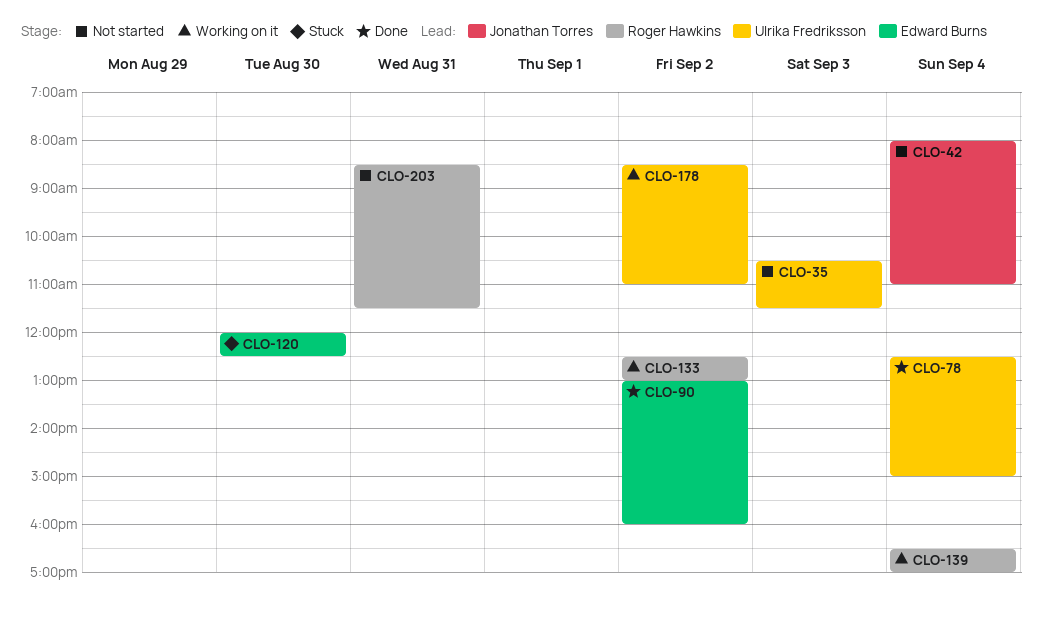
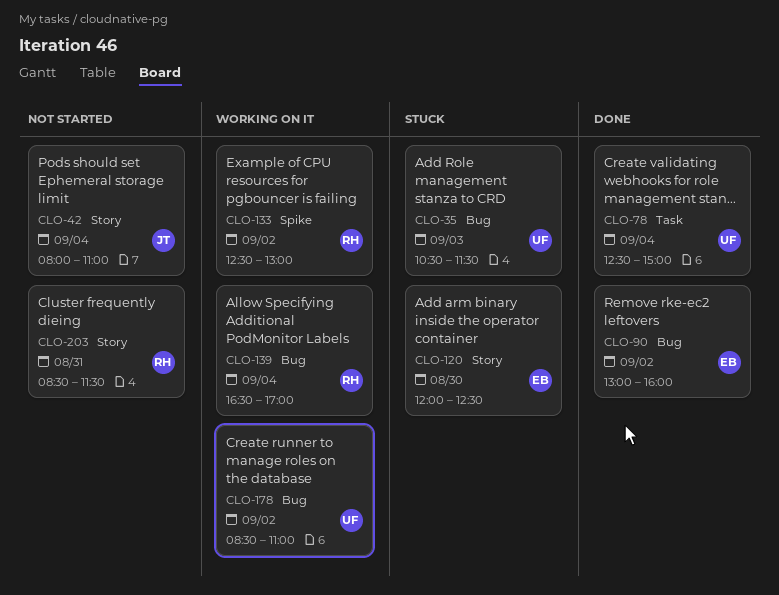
CLO-35, status: Not started -> Stuck

